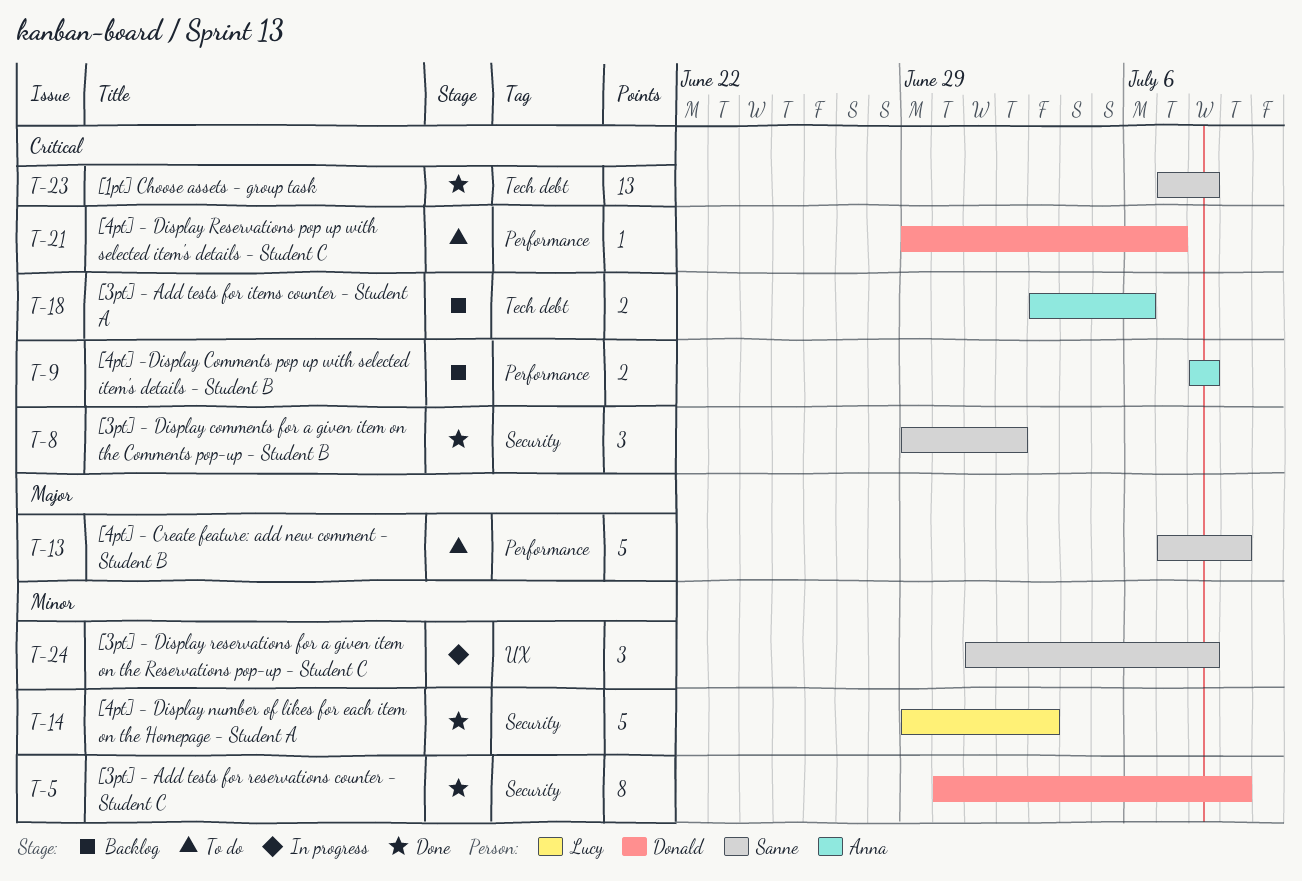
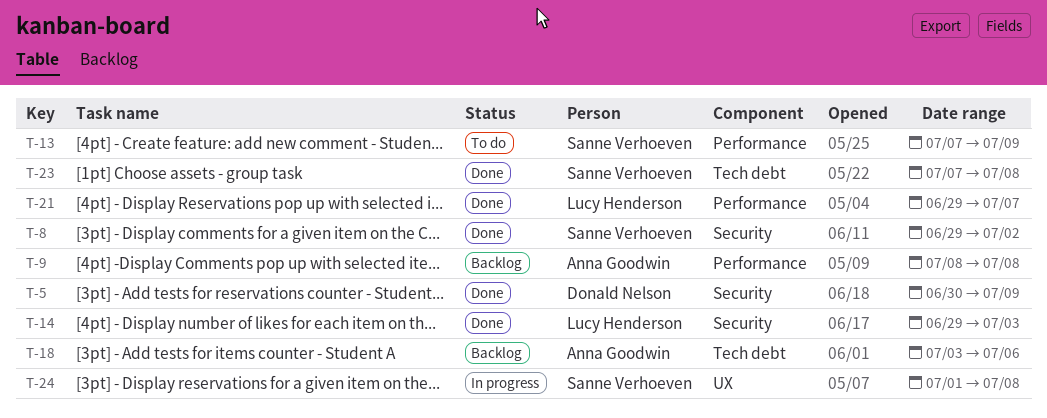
T-21, status: To do -> Done
T-21, owner: Donald Nelson -> Lucy Henderson

